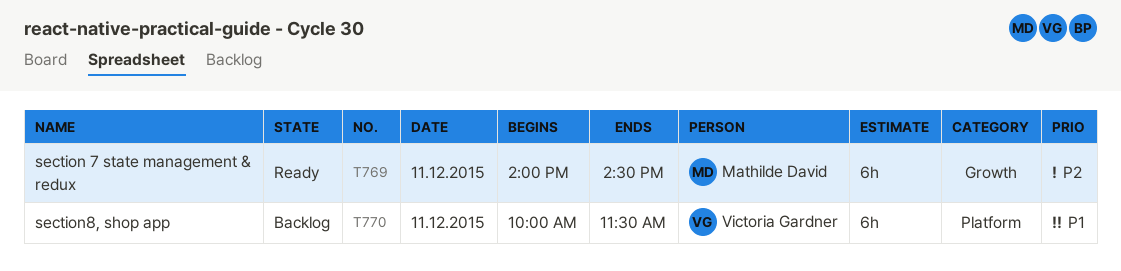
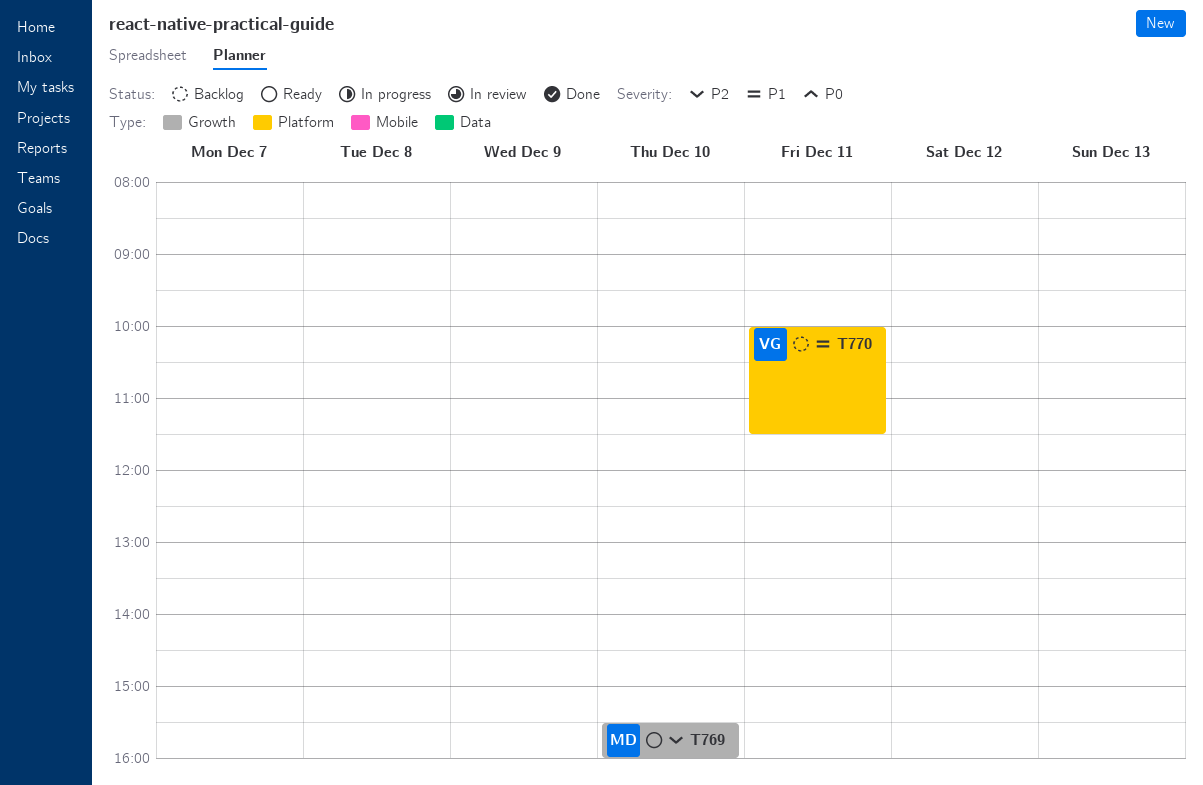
T769, day: Dec 11 -> Dec 10
T769, begins: 14:00 -> 15:30
T769, ends: 14:30 -> 16:00

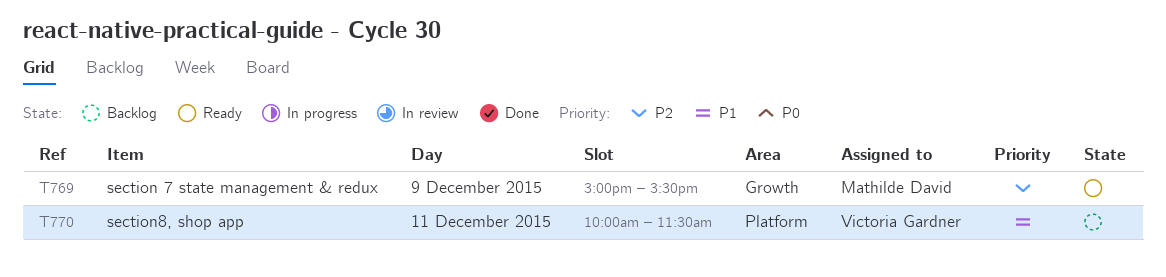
T769, day: Dec 10 -> Dec 9
T769, begins: 15:30 -> 15:00
T769, ends: 16:00 -> 15:30

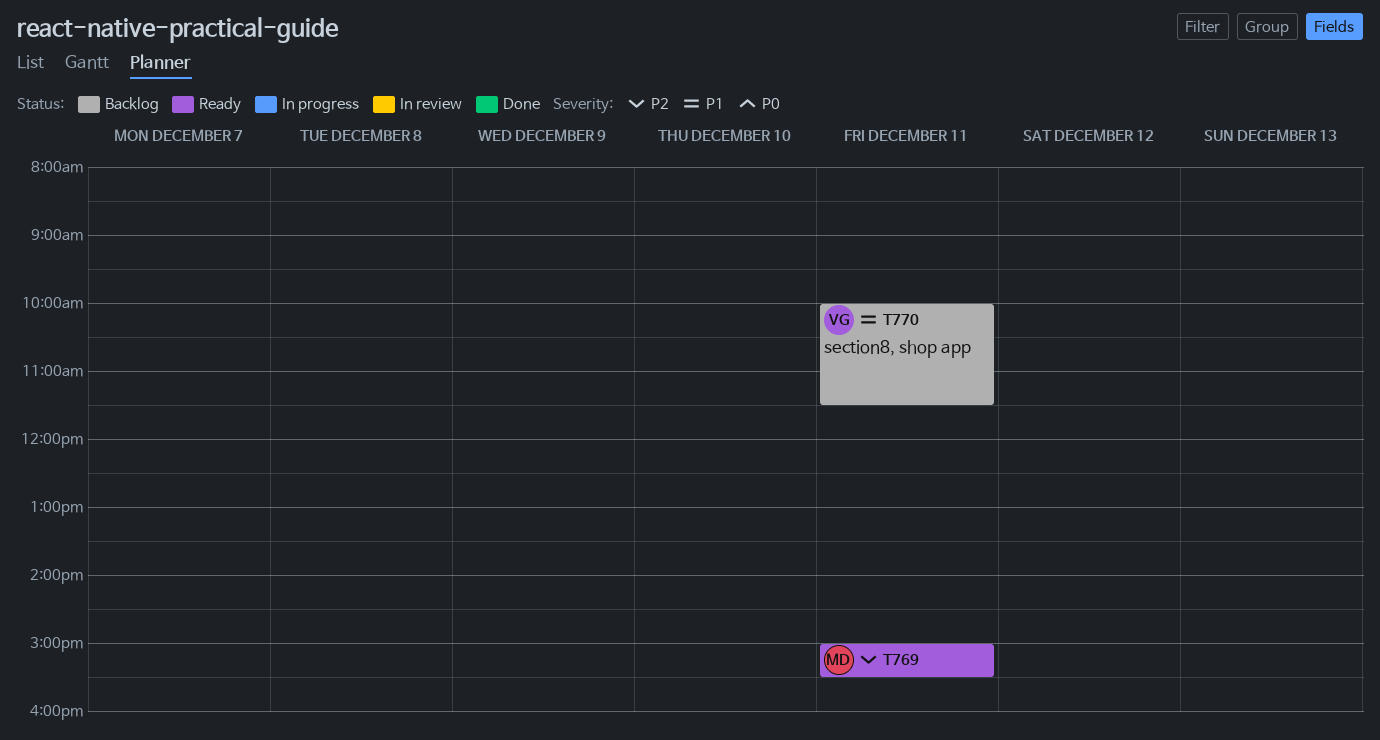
T769, day: Dec 9 -> Dec 11

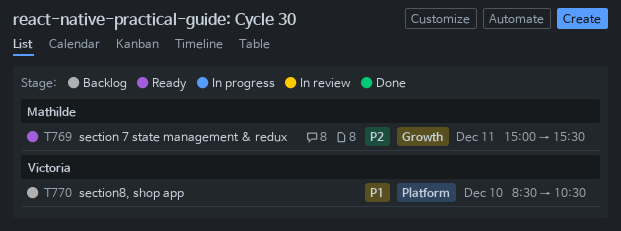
T770, day: Dec 11 -> Dec 10
T770, begins: 10:00 -> 08:30
T770, ends: 11:30 -> 10:30

